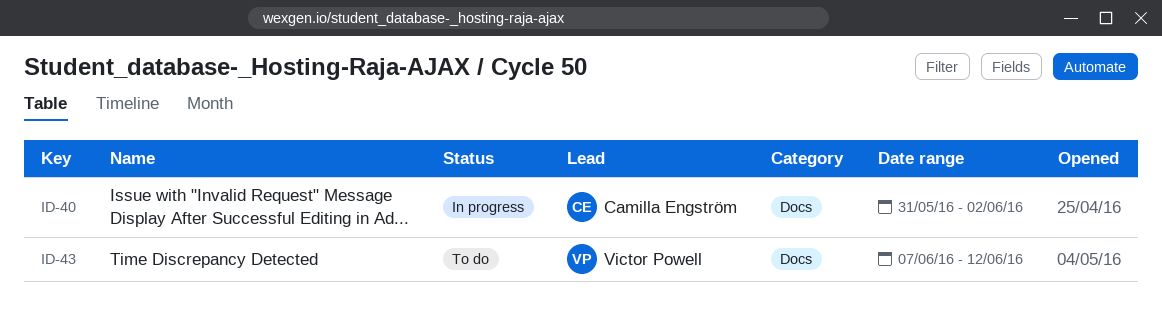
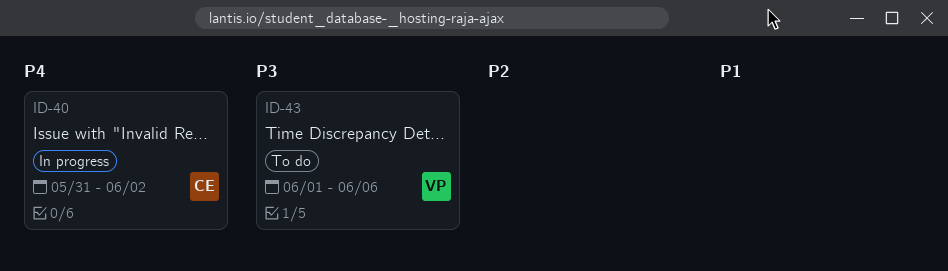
ID-43, start: Jun 7 -> Jun 1
ID-43, due: Jun 12 -> Jun 6

